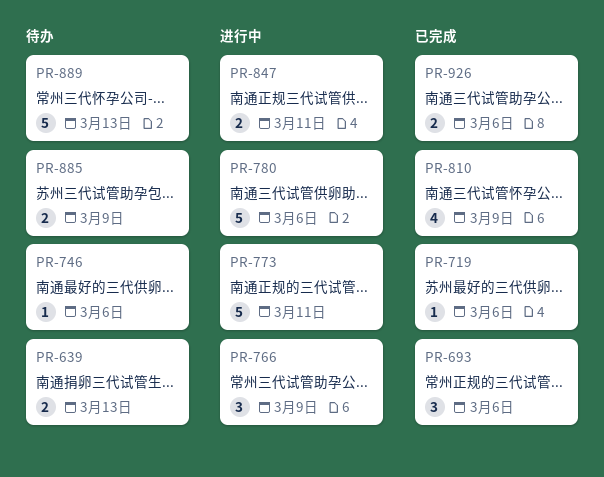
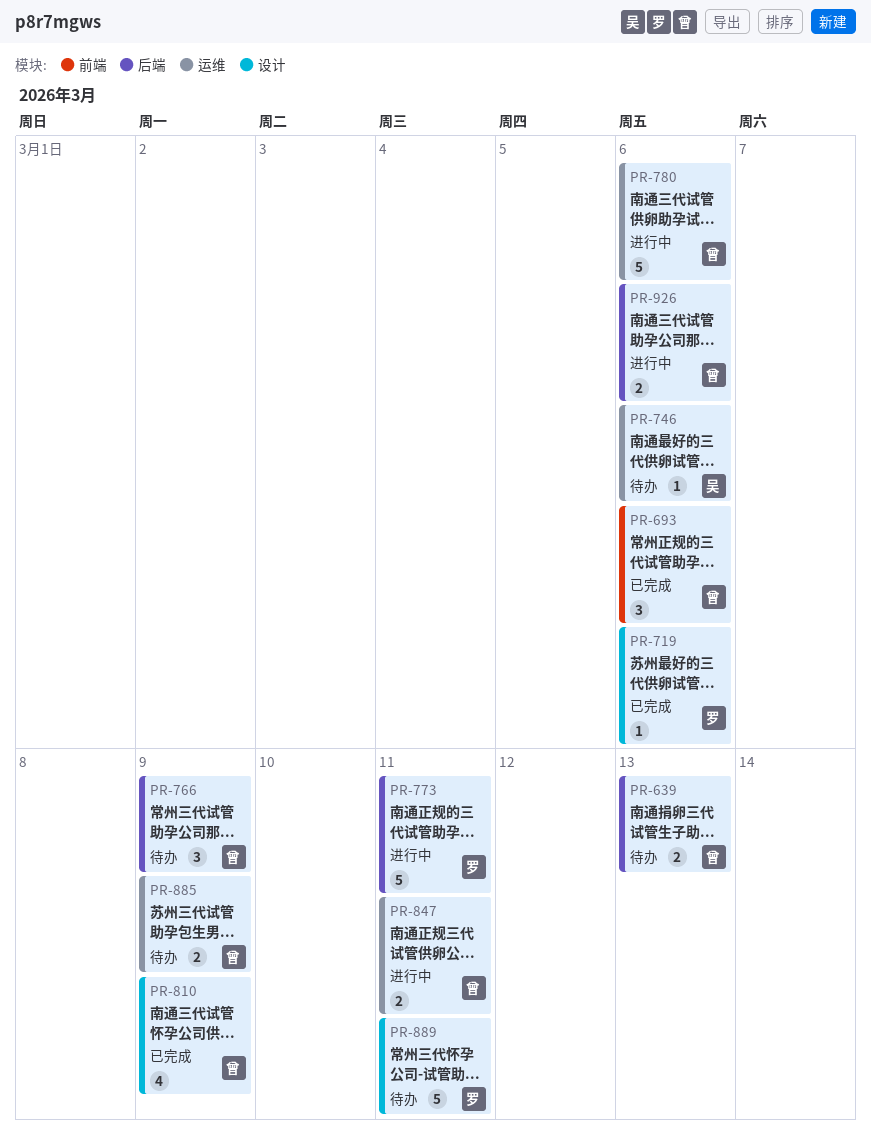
PR-766, status: 进行中 -> 待办
PR-889, due: Mar 13 -> Mar 11
PR-926, status: 已完成 -> 进行中

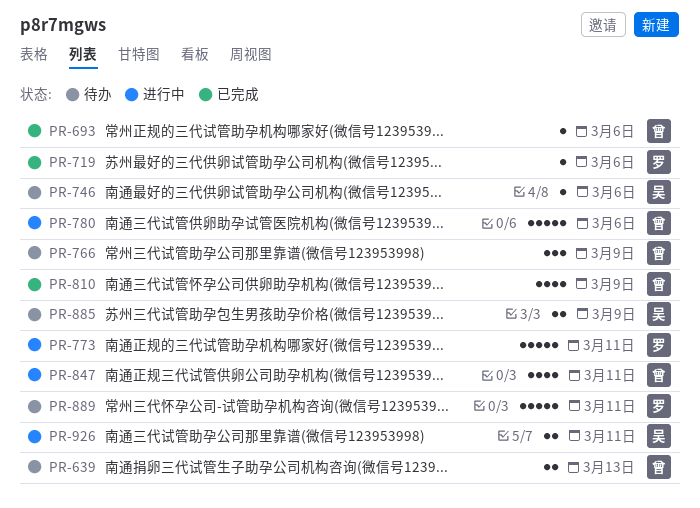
PR-693, estimate: 3 -> 1
PR-847, estimate: 2 -> 4
PR-885, owner: 曾 -> 吴
PR-926, owner: 曾 -> 吴
PR-926, due: Mar 6 -> Mar 11

